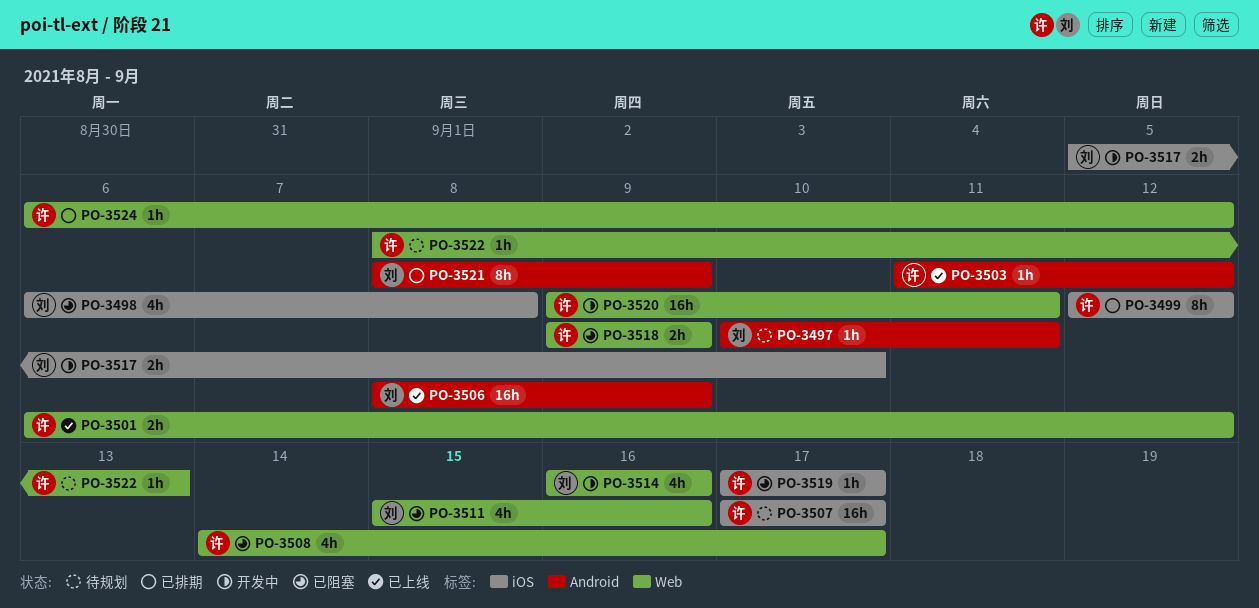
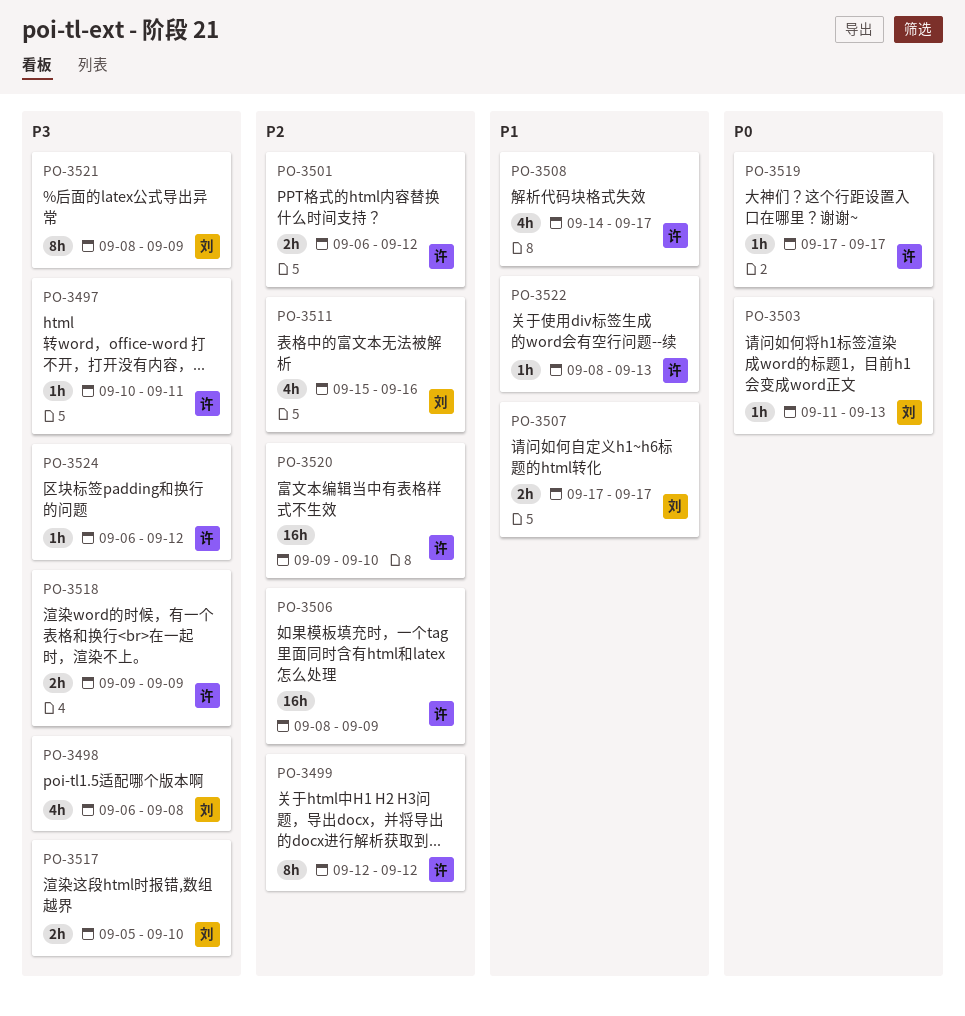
PO-3497, owner: 刘 -> 许
PO-3503, owner: 许 -> 刘
PO-3503, due: Sep 12 -> Sep 13
PO-3506, owner: 刘 -> 许
PO-3507, owner: 许 -> 刘
PO-3507, estimate: 16h -> 2h
PO-3514: present -> none
PO-3520, due: Sep 11 -> Sep 10

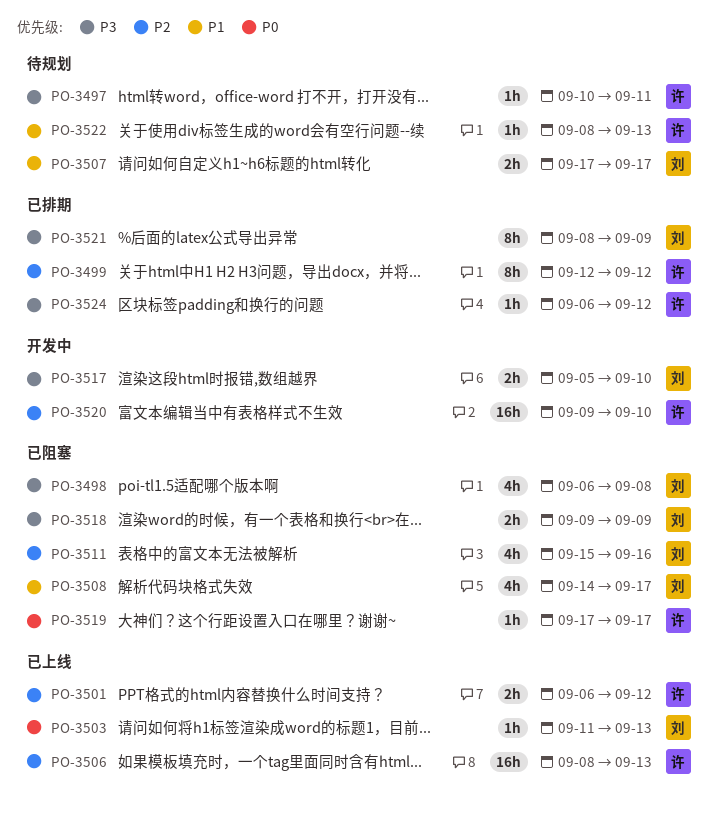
PO-3506, due: Sep 9 -> Sep 13
PO-3508, owner: 许 -> 刘
PO-3518, owner: 许 -> 刘

